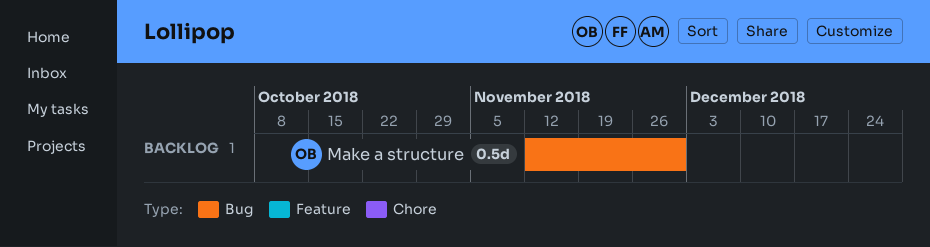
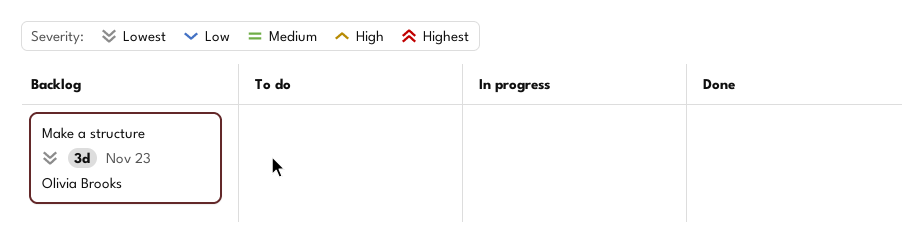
Make a structure, estimate: 0.5d -> 3d
Make a structure, due: Nov 30 -> Nov 23

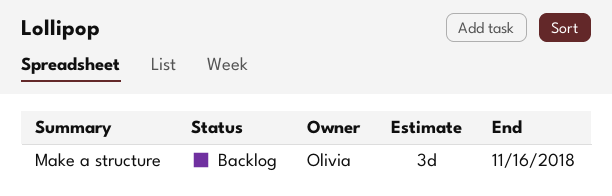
Make a structure, due: Nov 23 -> Nov 16

